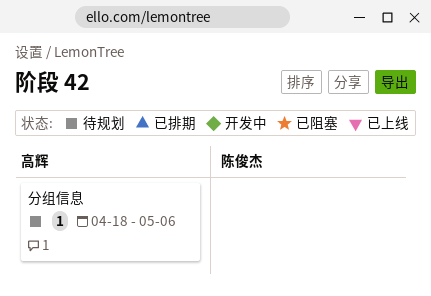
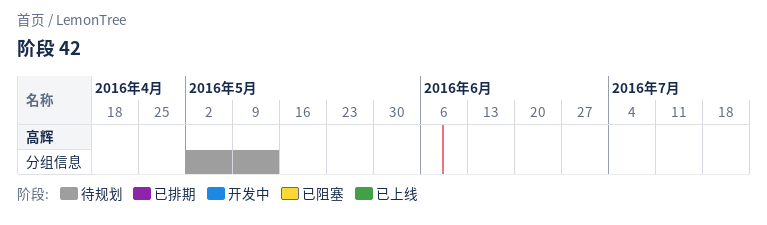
分组信息, start: Apr 18 -> May 2
分组信息, due: May 6 -> May 13

